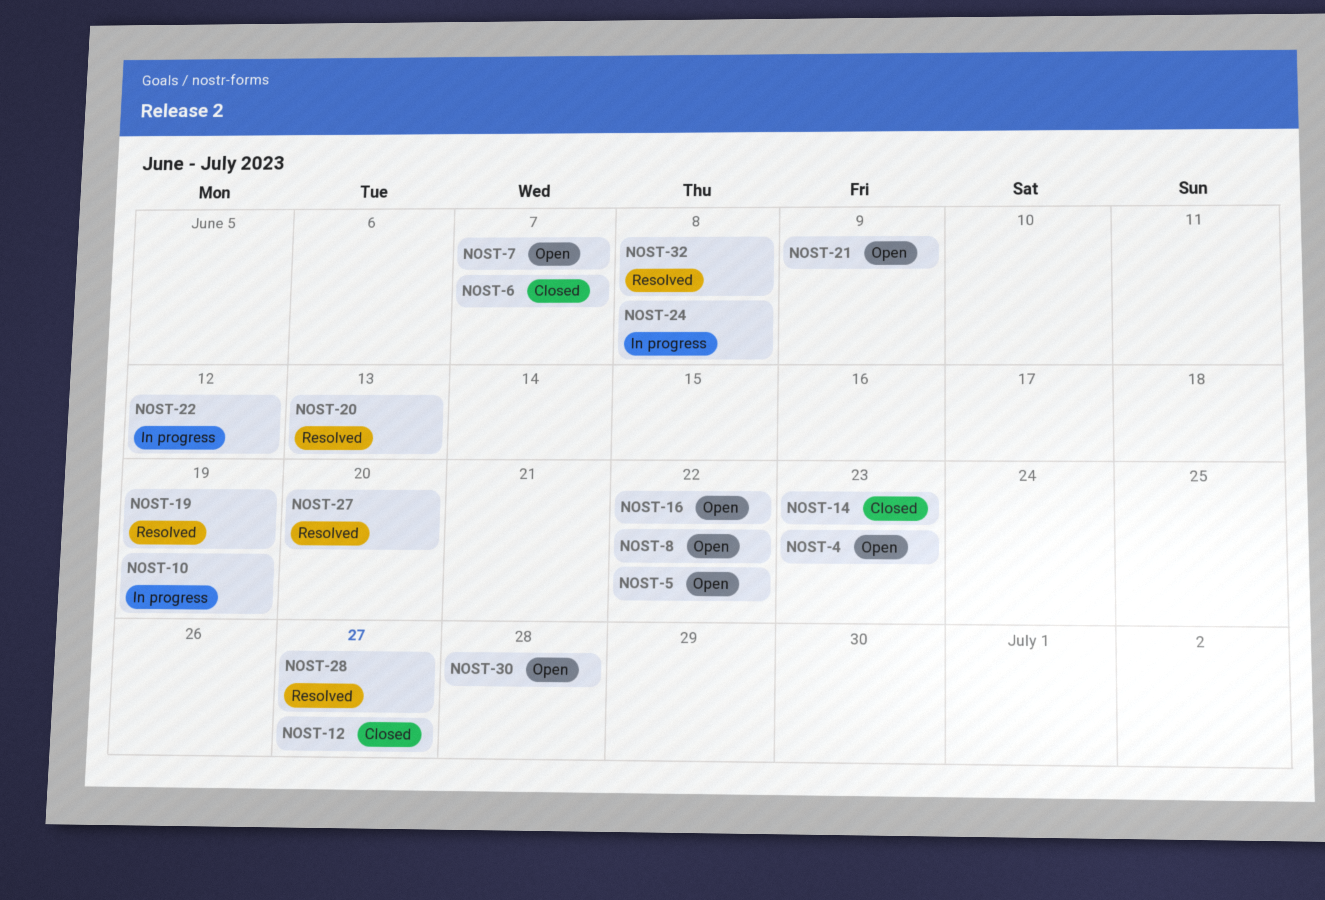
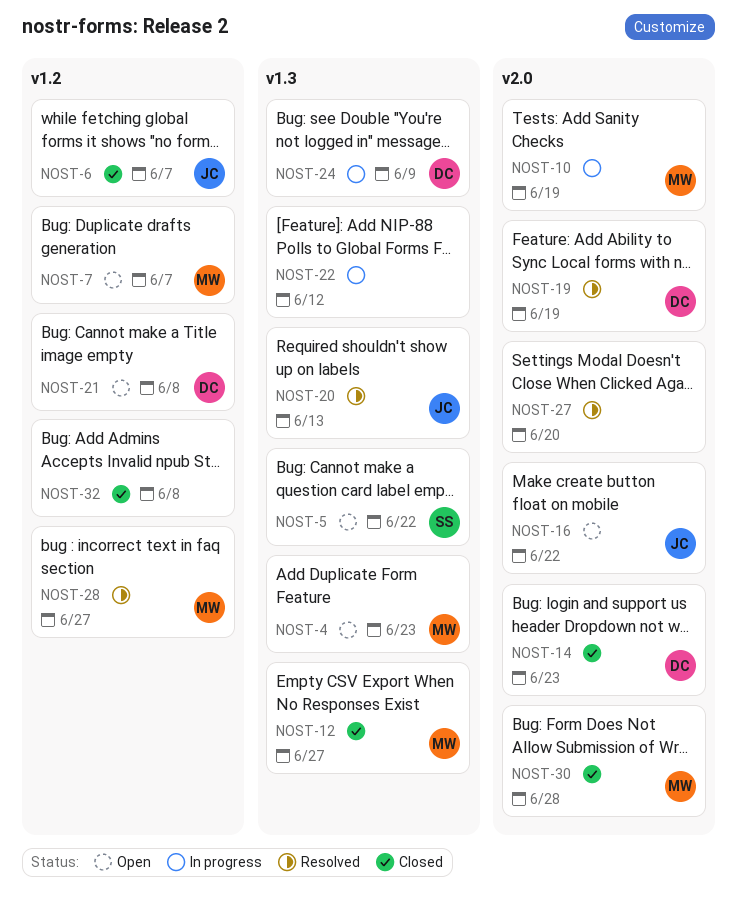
NOST-8: present -> none
NOST-21, due: Jun 9 -> Jun 8
NOST-24, due: Jun 8 -> Jun 9
NOST-30, status: Open -> Closed
NOST-32, status: Resolved -> Closed

